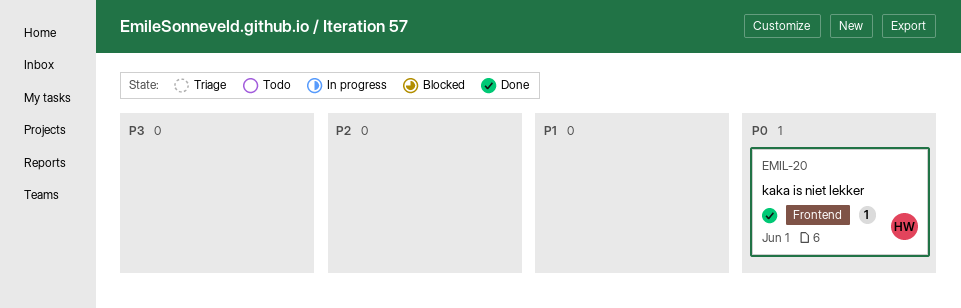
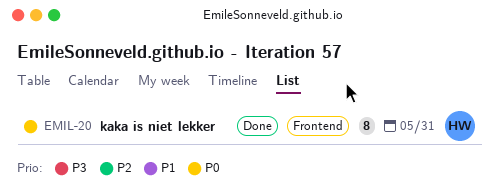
EMIL-20, estimate: 1 -> 8
EMIL-20, due: Jun 1 -> May 31

